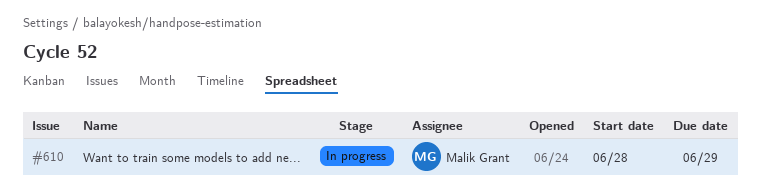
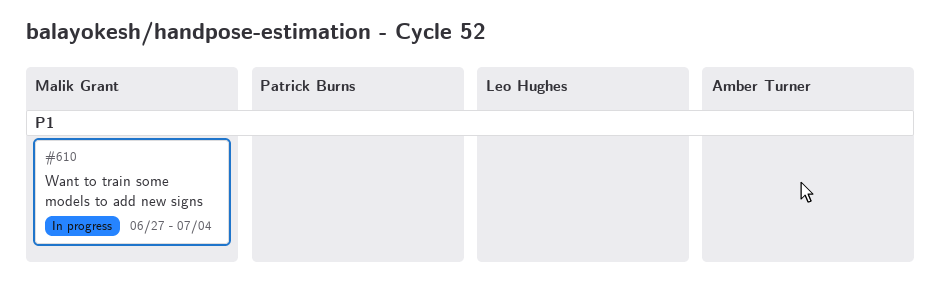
#610, start: Jun 28 -> Jun 27
#610, due: Jun 29 -> Jul 4

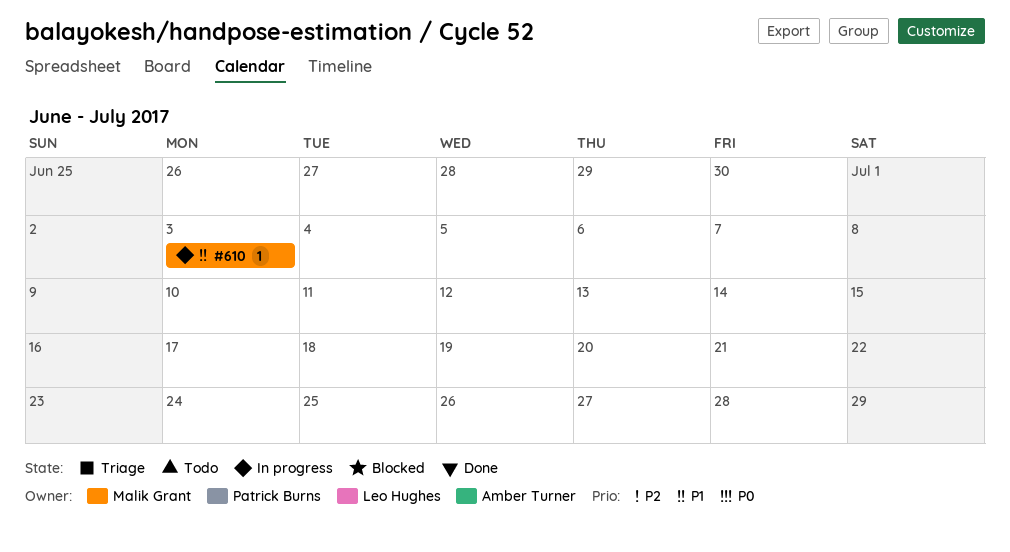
#610, start: Jun 27 -> Jul 3
#610, due: Jul 4 -> Jul 3

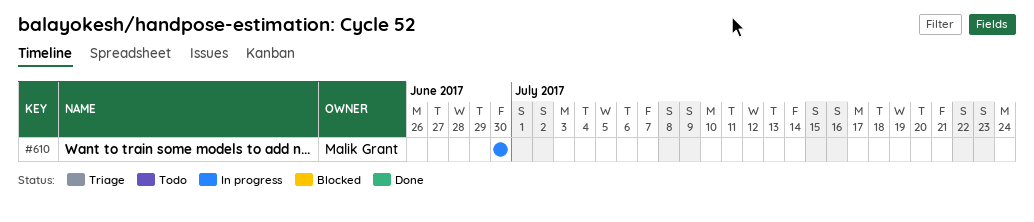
#610, start: Jul 3 -> Jun 30
#610, due: Jul 3 -> Jun 30

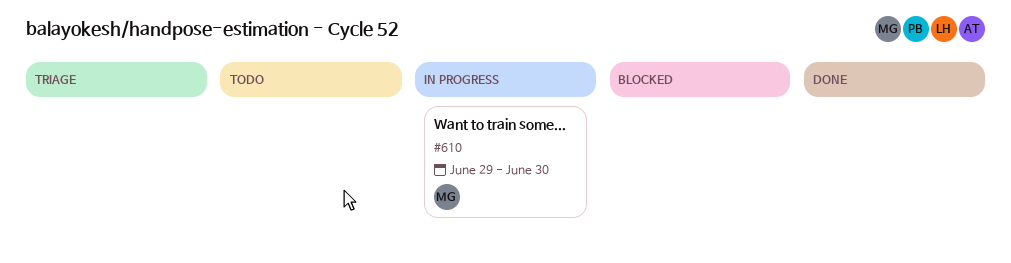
#610, start: Jun 30 -> Jun 29

